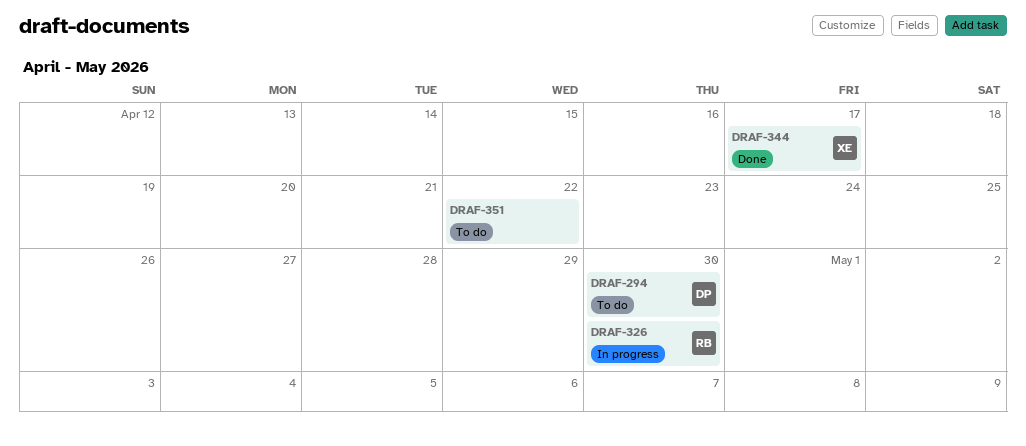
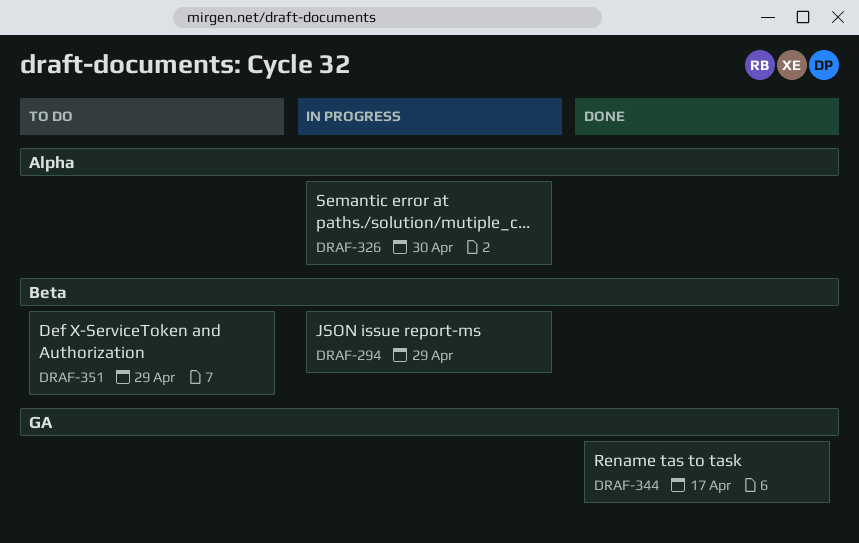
DRAF-294, status: To do -> In progress
DRAF-294, due: Apr 30 -> Apr 29
DRAF-351, due: Apr 22 -> Apr 29

